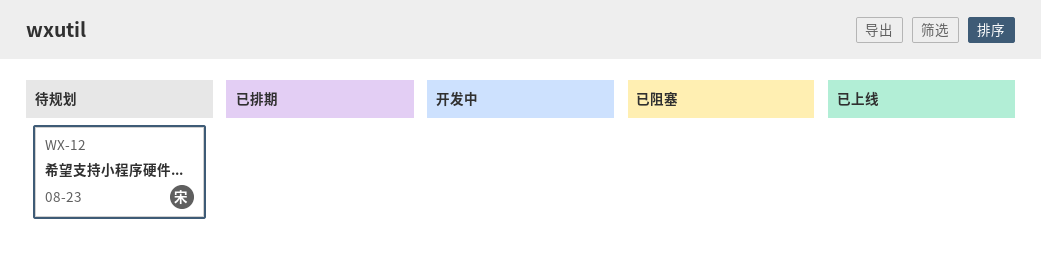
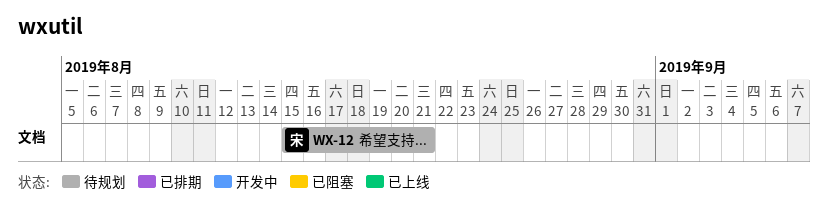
WX-12, due: Aug 23 -> Aug 21

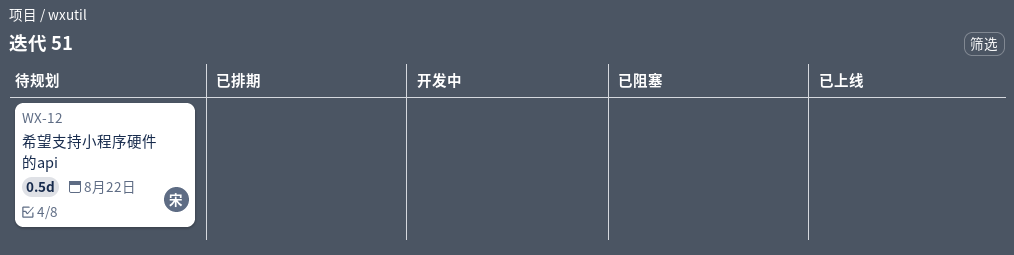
WX-12, due: Aug 21 -> Aug 22

